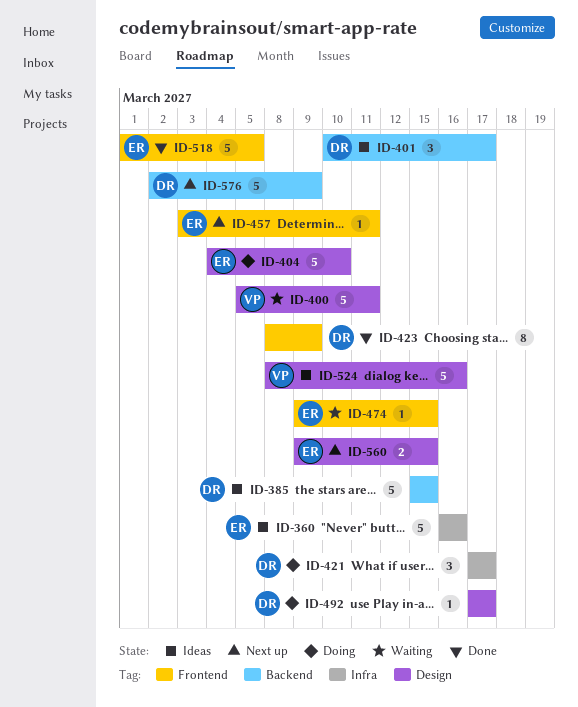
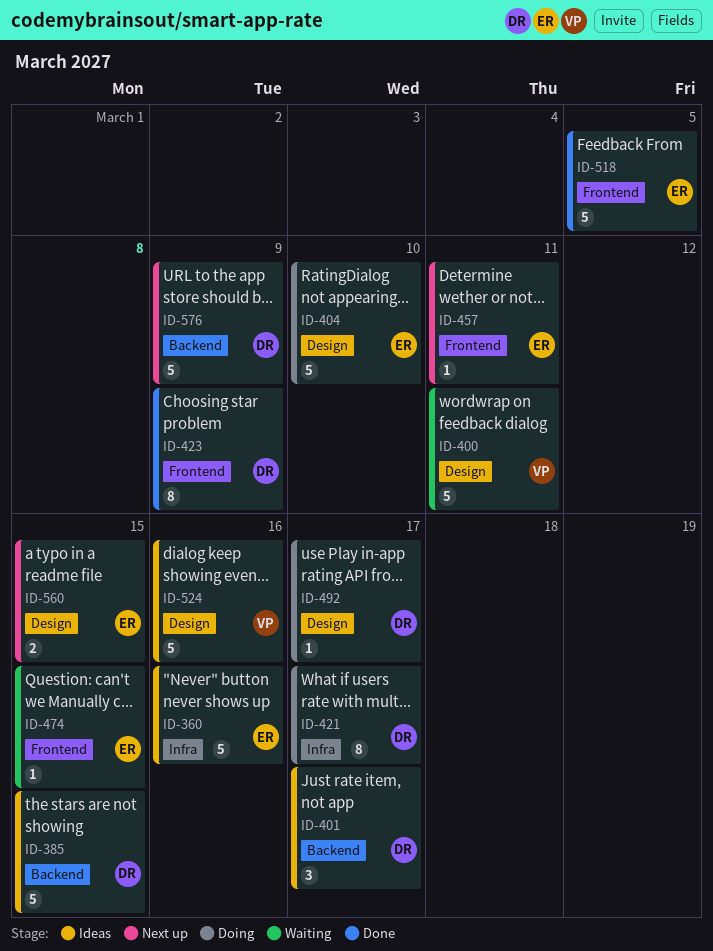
ID-421, estimate: 3 -> 8

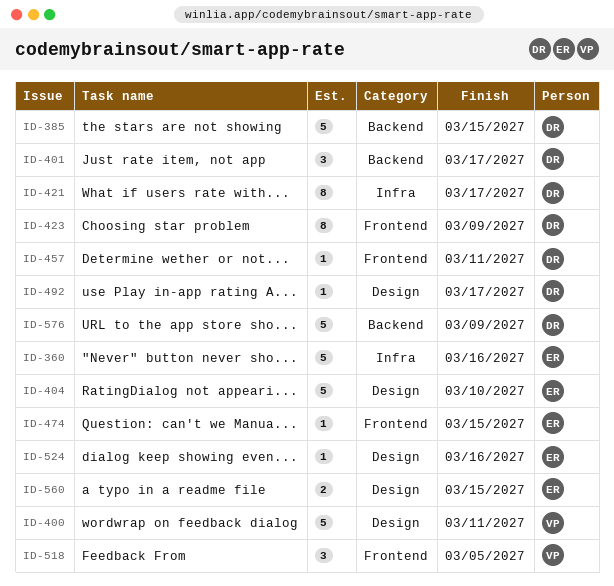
ID-457, owner: ER -> DR
ID-518, owner: ER -> VP
ID-518, estimate: 5 -> 3
ID-524, owner: VP -> ER
ID-524, estimate: 5 -> 1

